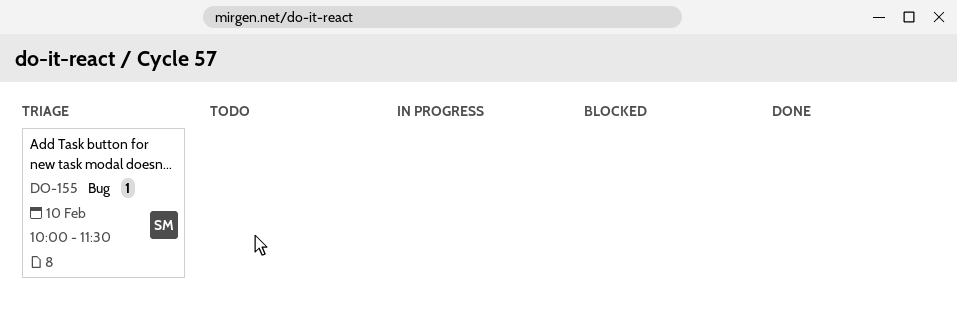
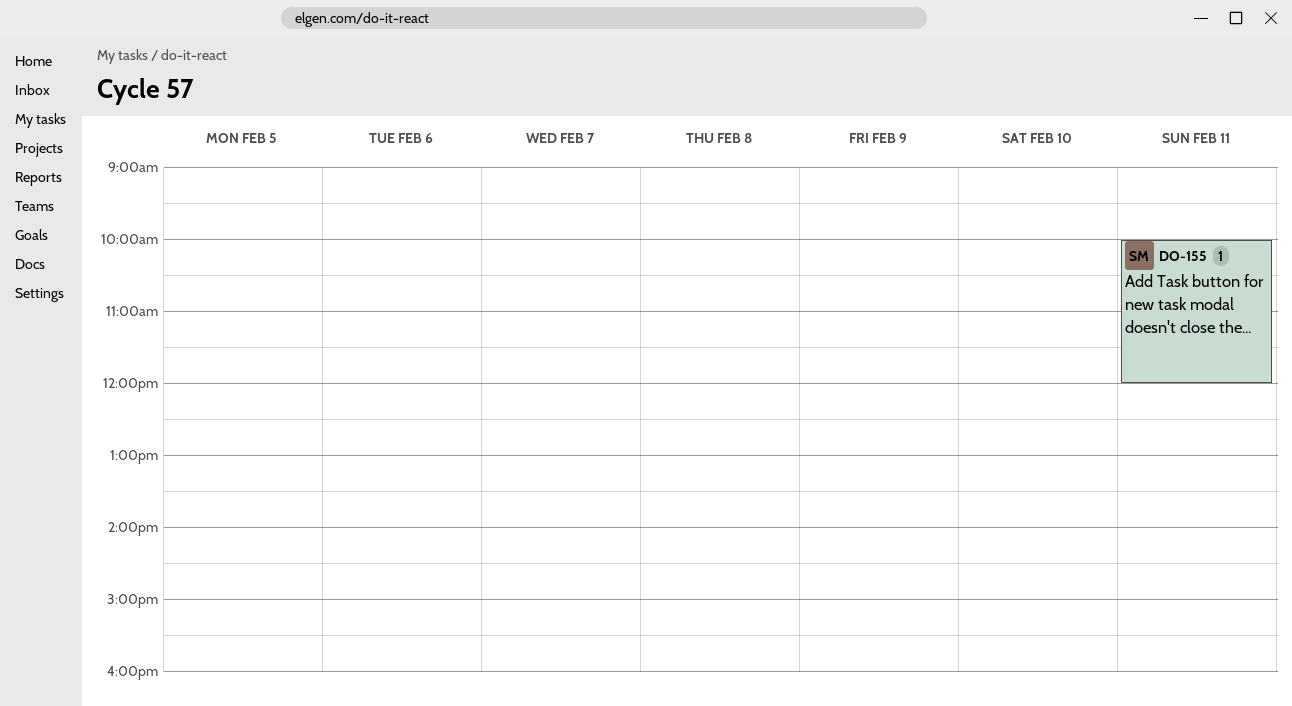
DO-155, day: Feb 10 -> Feb 11
DO-155, ends: 11:30 -> 12:00

